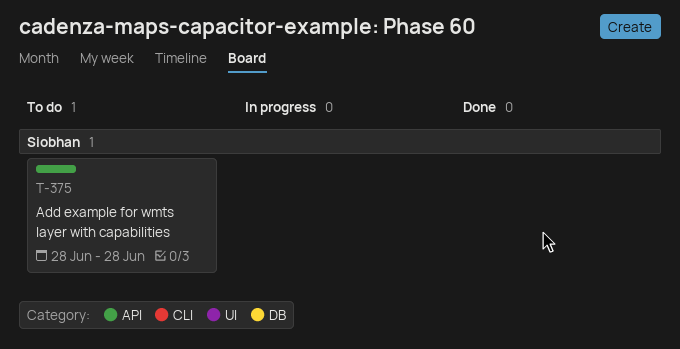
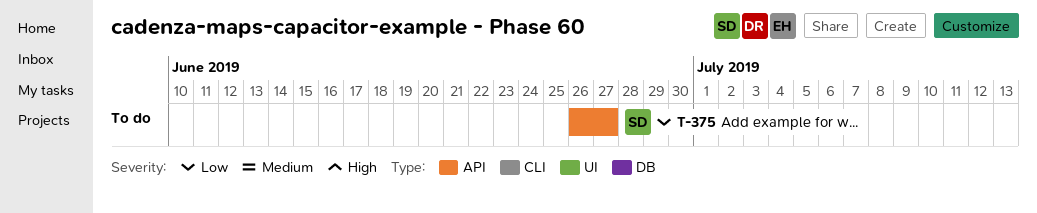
T-375, start: Jun 28 -> Jun 26
T-375, due: Jun 28 -> Jun 27

